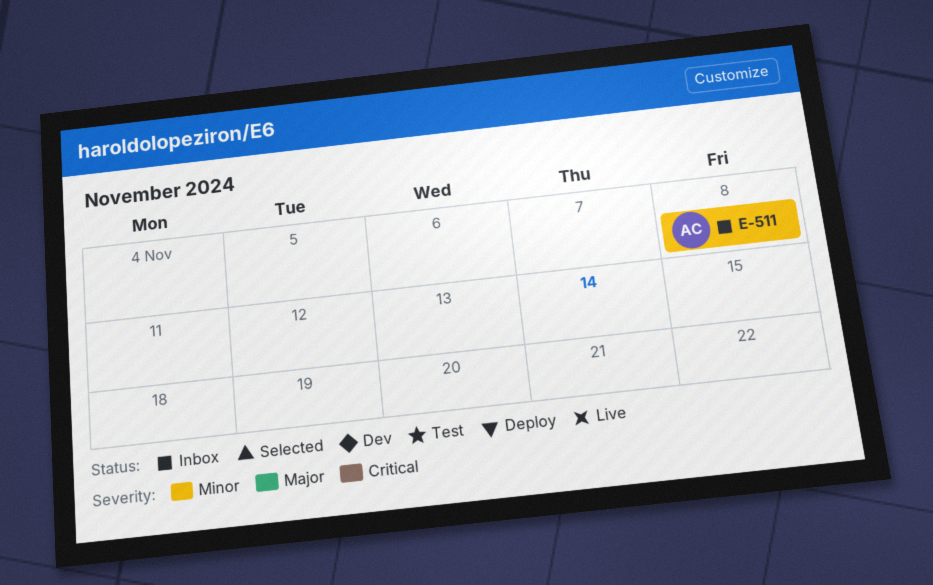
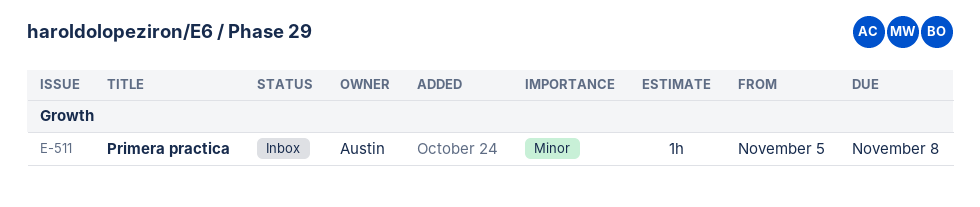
E-511, start: Nov 8 -> Nov 5

